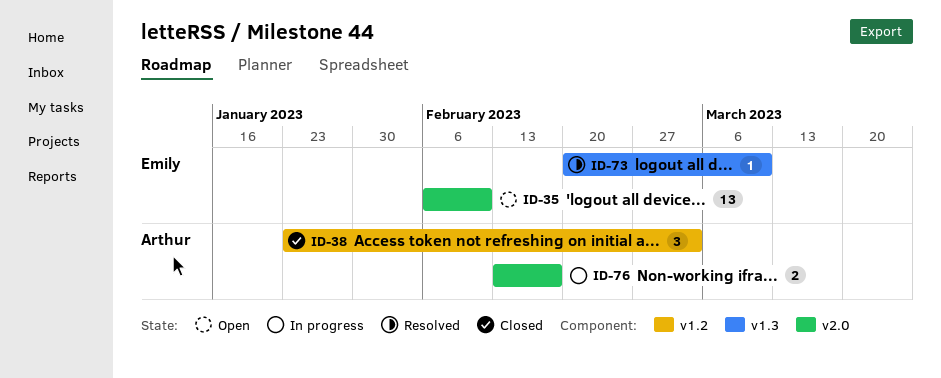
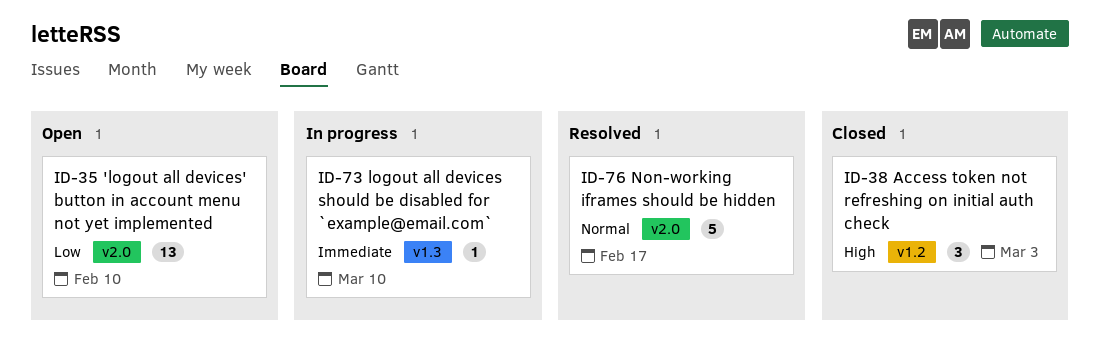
ID-73, status: Resolved -> In progress
ID-76, status: In progress -> Resolved
ID-76, estimate: 2 -> 5

